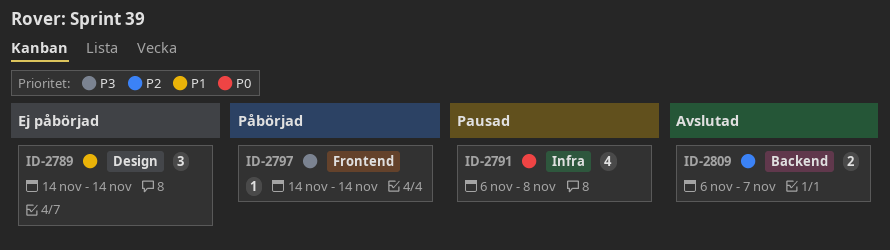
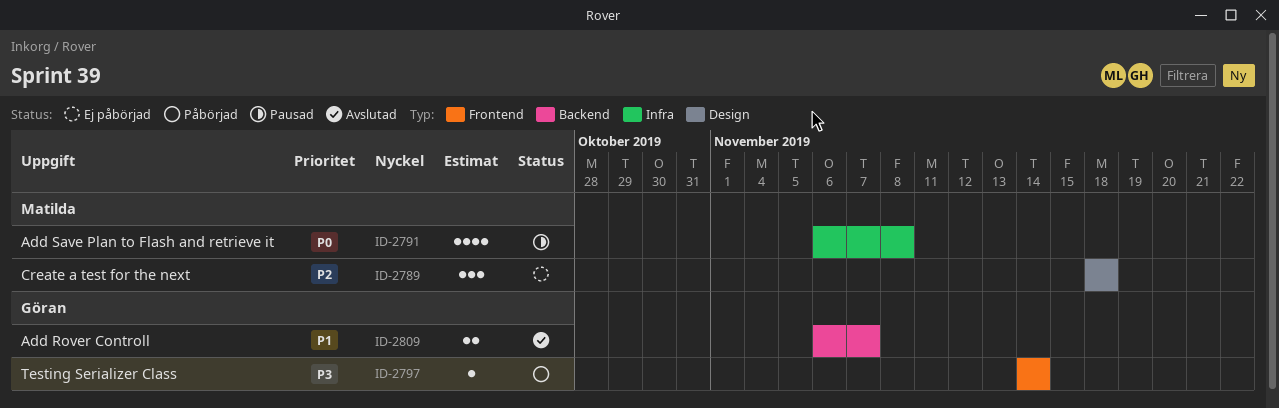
ID-2789, priority: P1 -> P2
ID-2789, start: Nov 14 -> Nov 18
ID-2789, due: Nov 14 -> Nov 18
ID-2809, priority: P2 -> P1

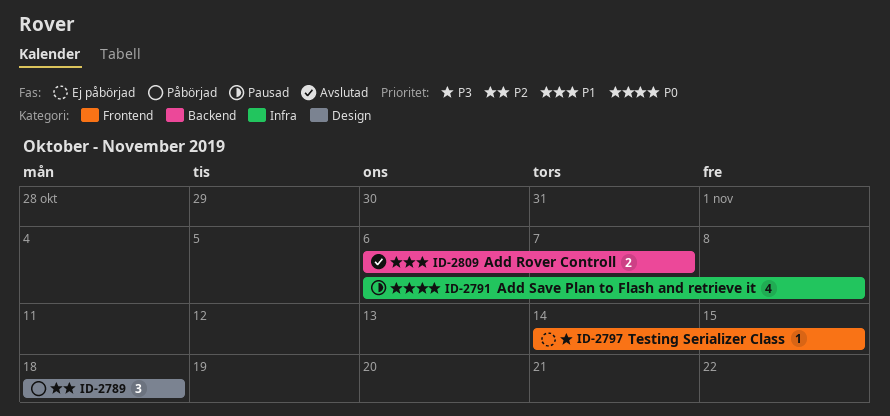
ID-2789, status: Ej påbörjad -> Påbörjad
ID-2797, status: Påbörjad -> Ej påbörjad
ID-2797, due: Nov 14 -> Nov 15

